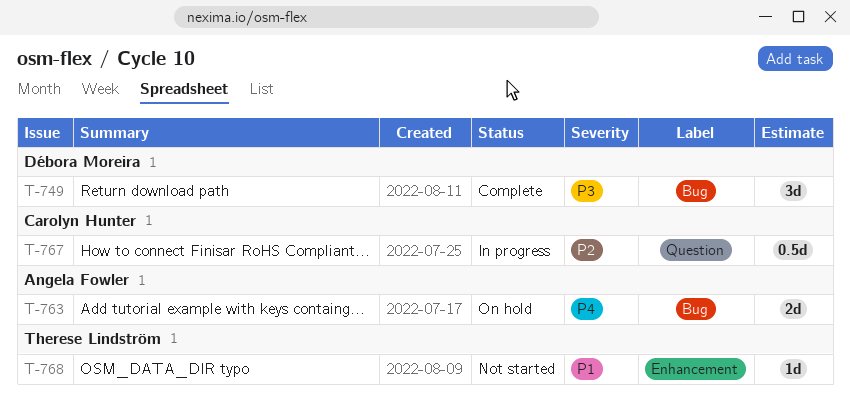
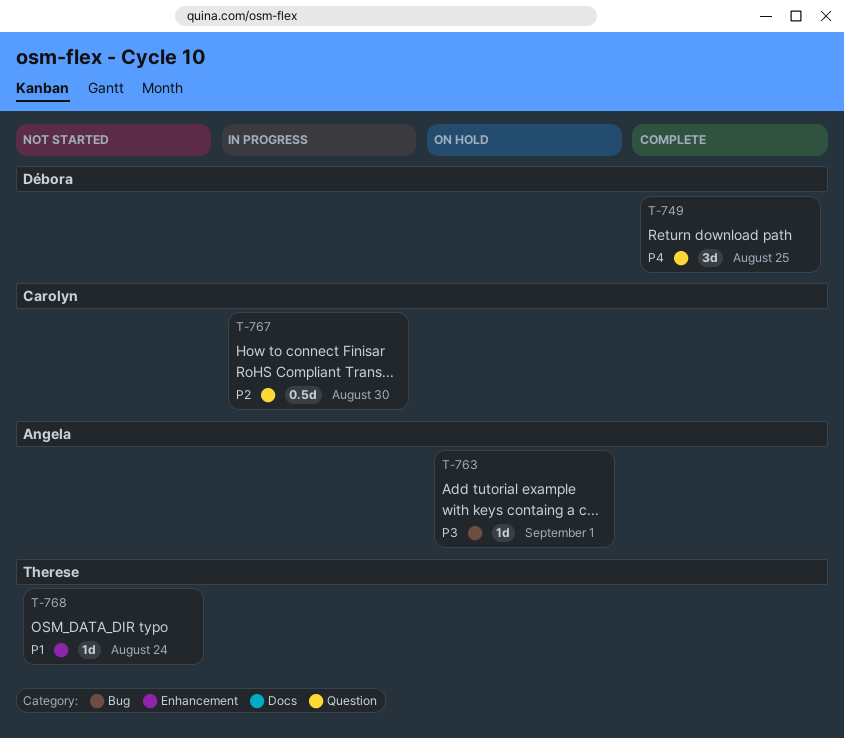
T-749, priority: P3 -> P4
T-749, label: Bug -> Question
T-763, priority: P4 -> P3
T-763, estimate: 2d -> 1d

